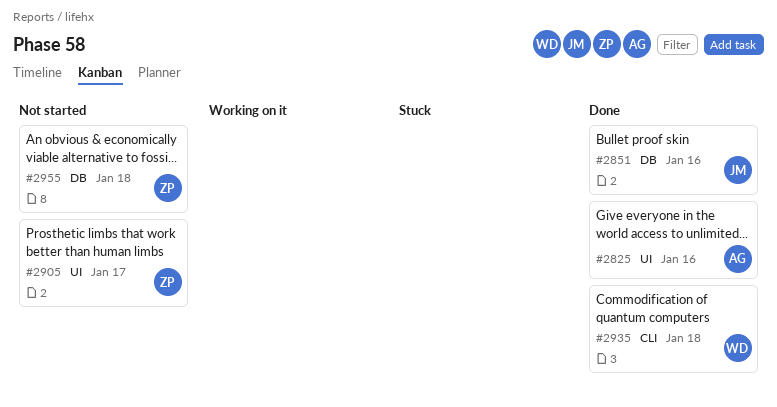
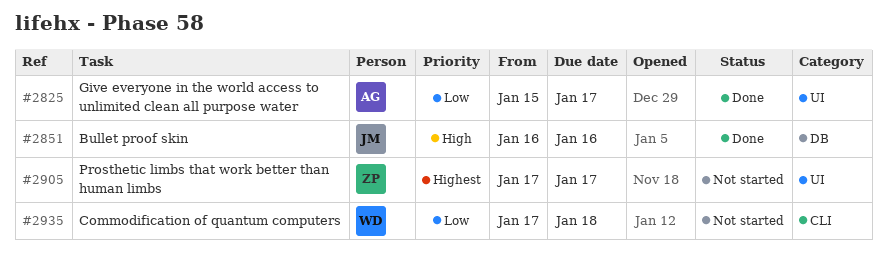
#2825, due: Jan 16 -> Jan 17
#2935, status: Done -> Not started
#2955: present -> none

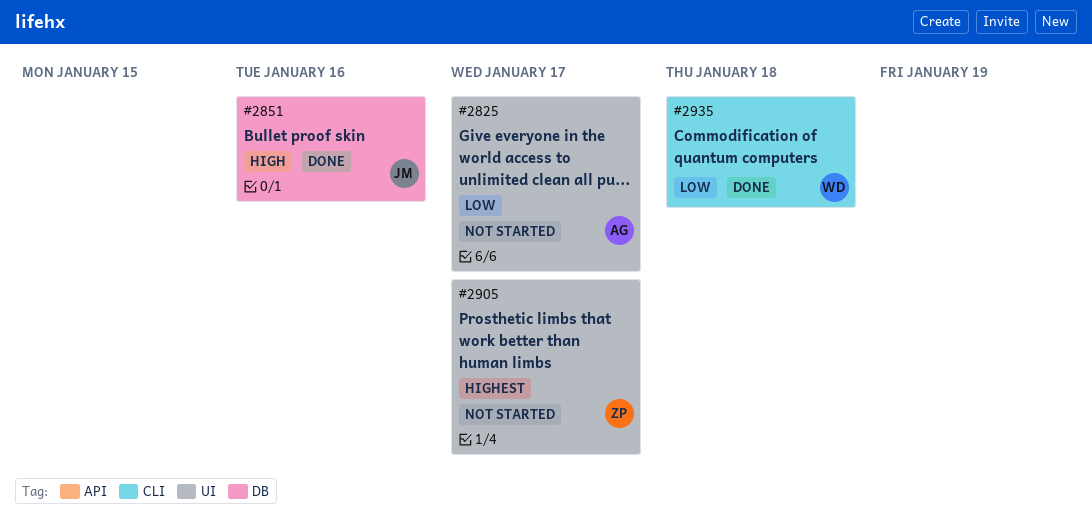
#2825, status: Done -> Not started
#2935, status: Not started -> Done

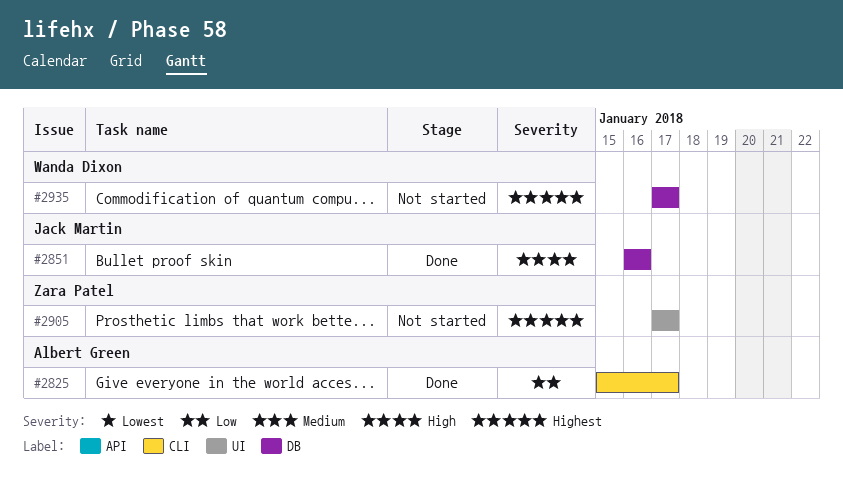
#2825, status: Not started -> Done
#2825, label: UI -> CLI
#2935, status: Done -> Not started
#2935, priority: Low -> Highest
#2935, label: CLI -> DB
#2935, due: Jan 18 -> Jan 17

